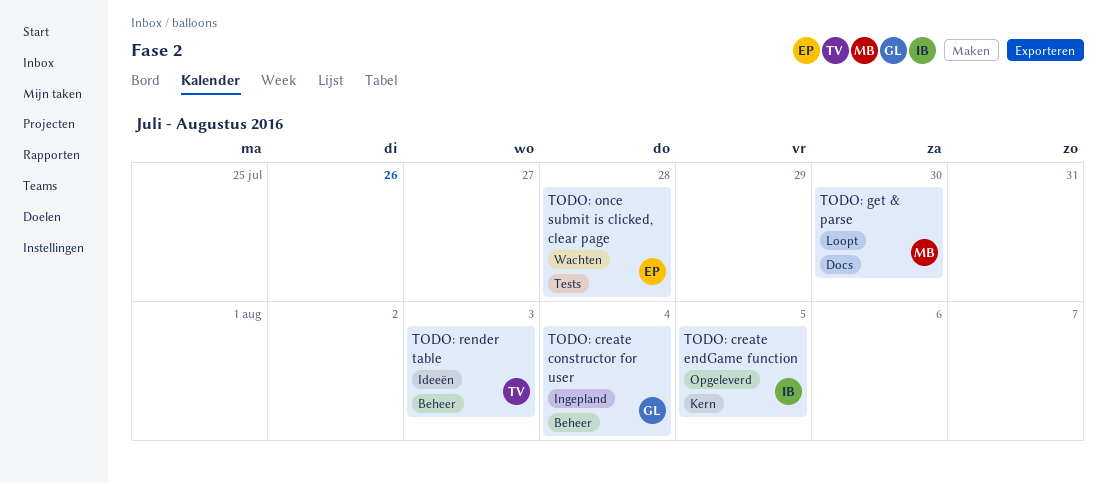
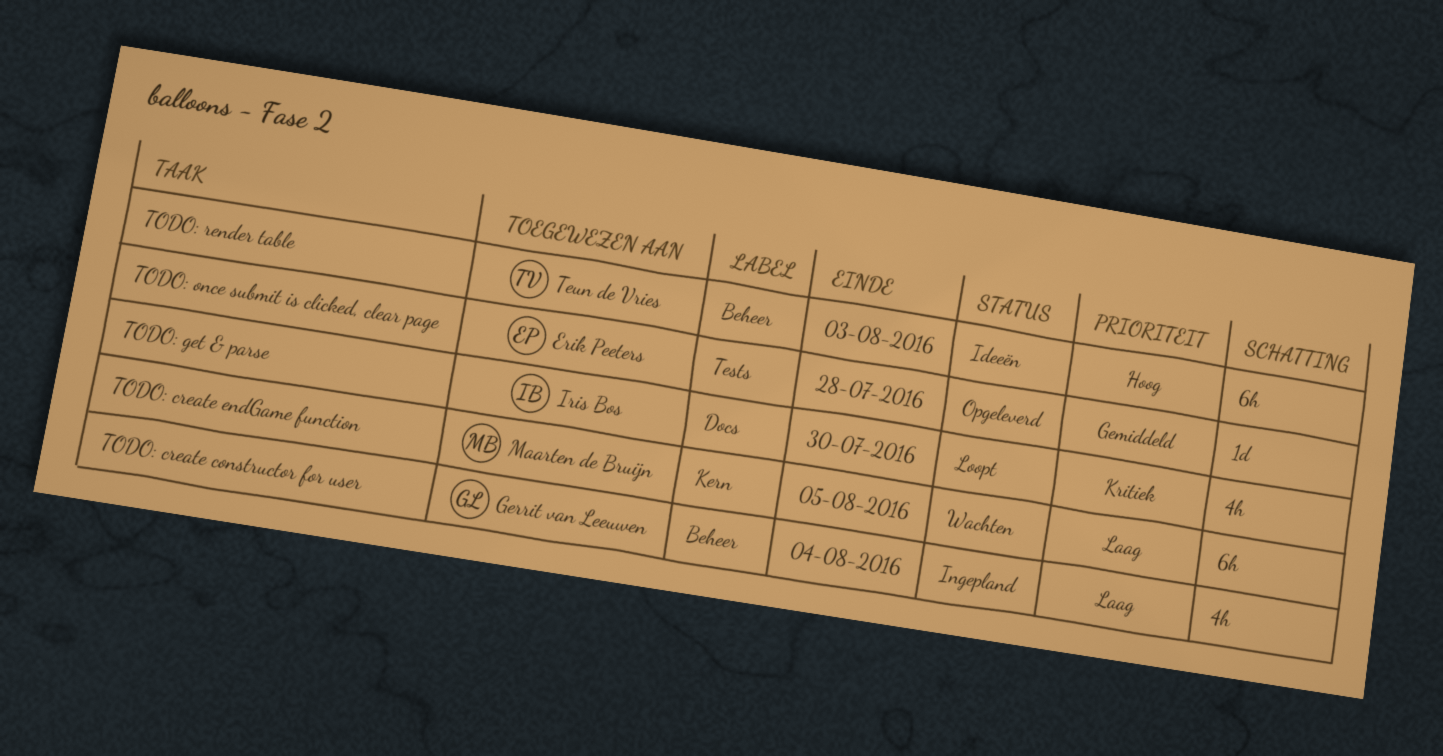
TODO: create endGame function, status: Opgeleverd -> Wachten
TODO: create endGame function, owner: Iris Bos -> Maarten de Bruijn
TODO: get & parse, owner: Maarten de Bruijn -> Iris Bos
TODO: once submit is clicked, clear page, status: Wachten -> Opgeleverd

